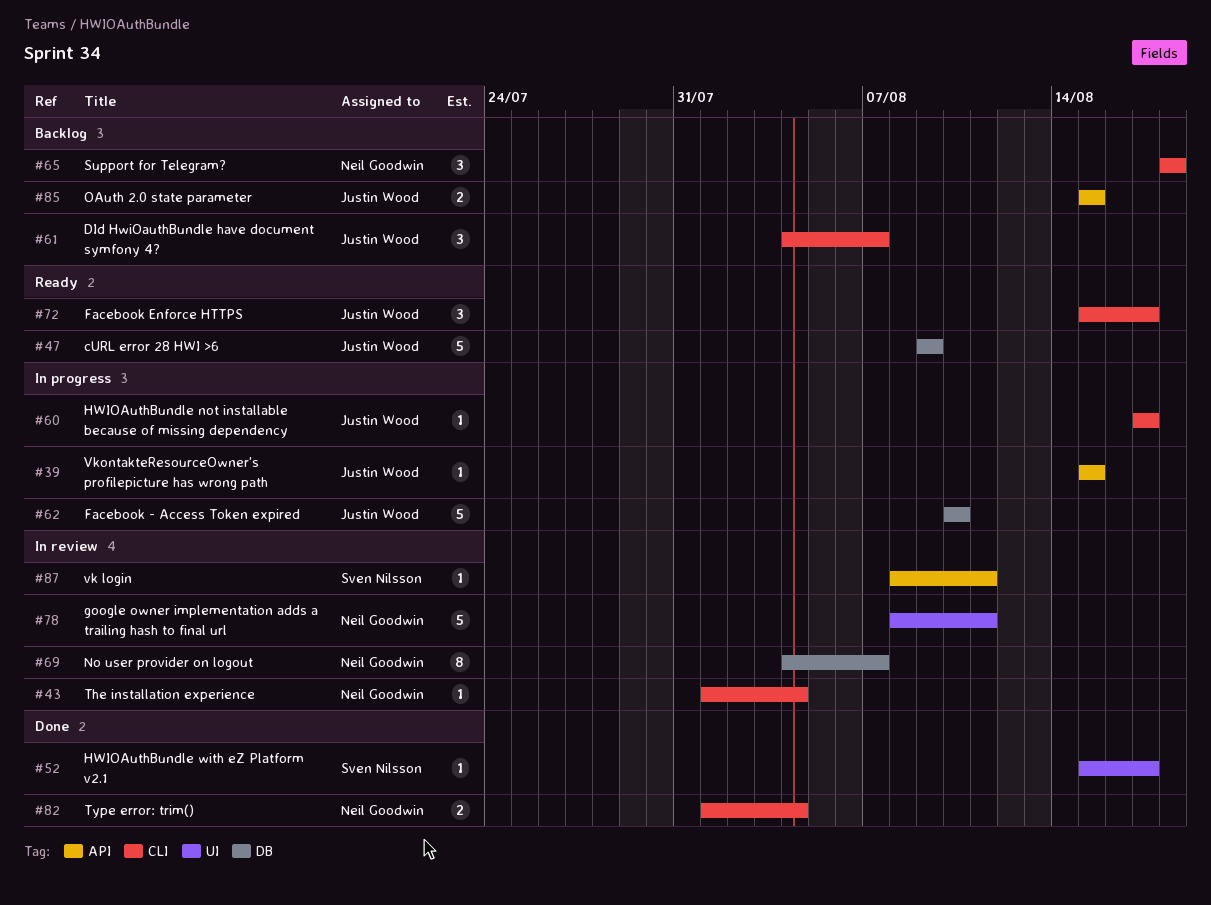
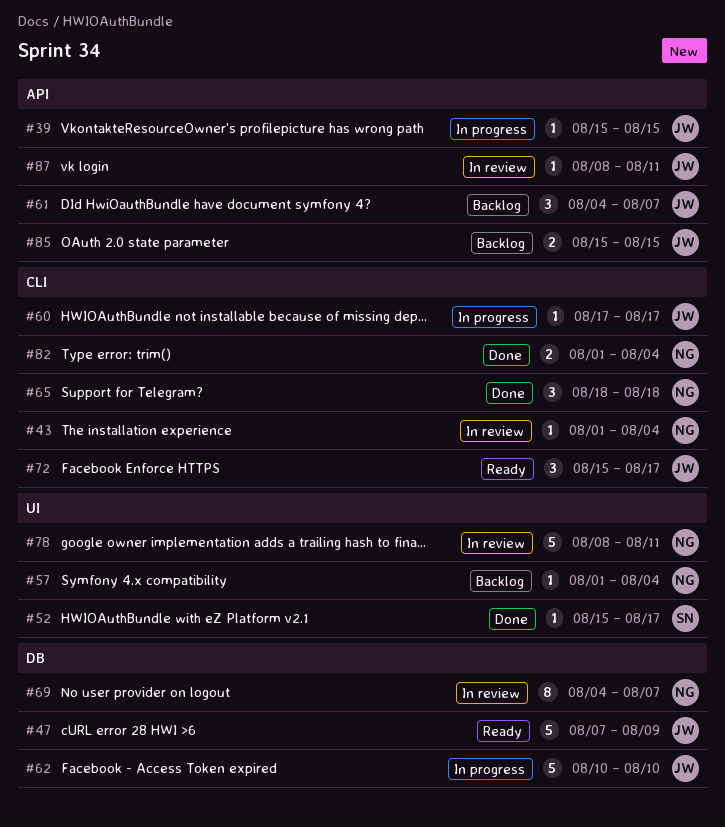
#47, start: Aug 9 -> Aug 7
#57: none -> present
#61, label: CLI -> API
#65, status: Backlog -> Done
#87, owner: Sven Nilsson -> Justin Wood

